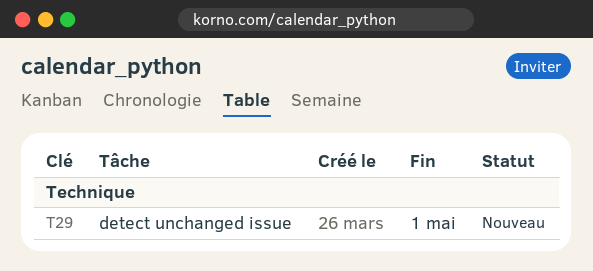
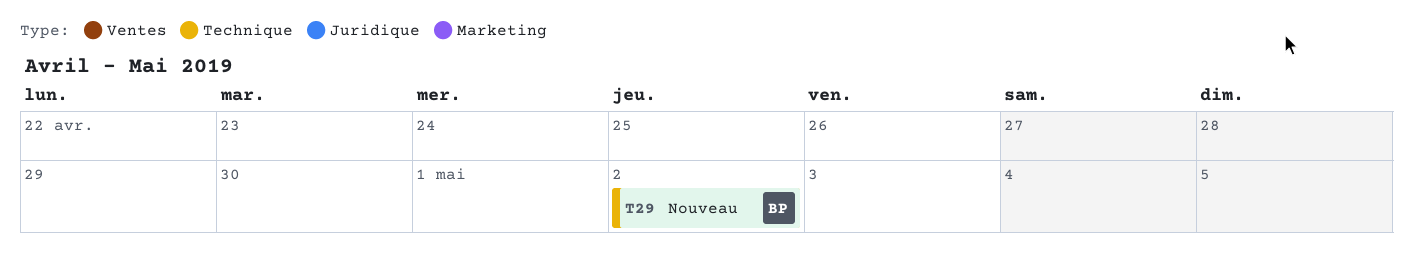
T29, due: May 1 -> May 2

